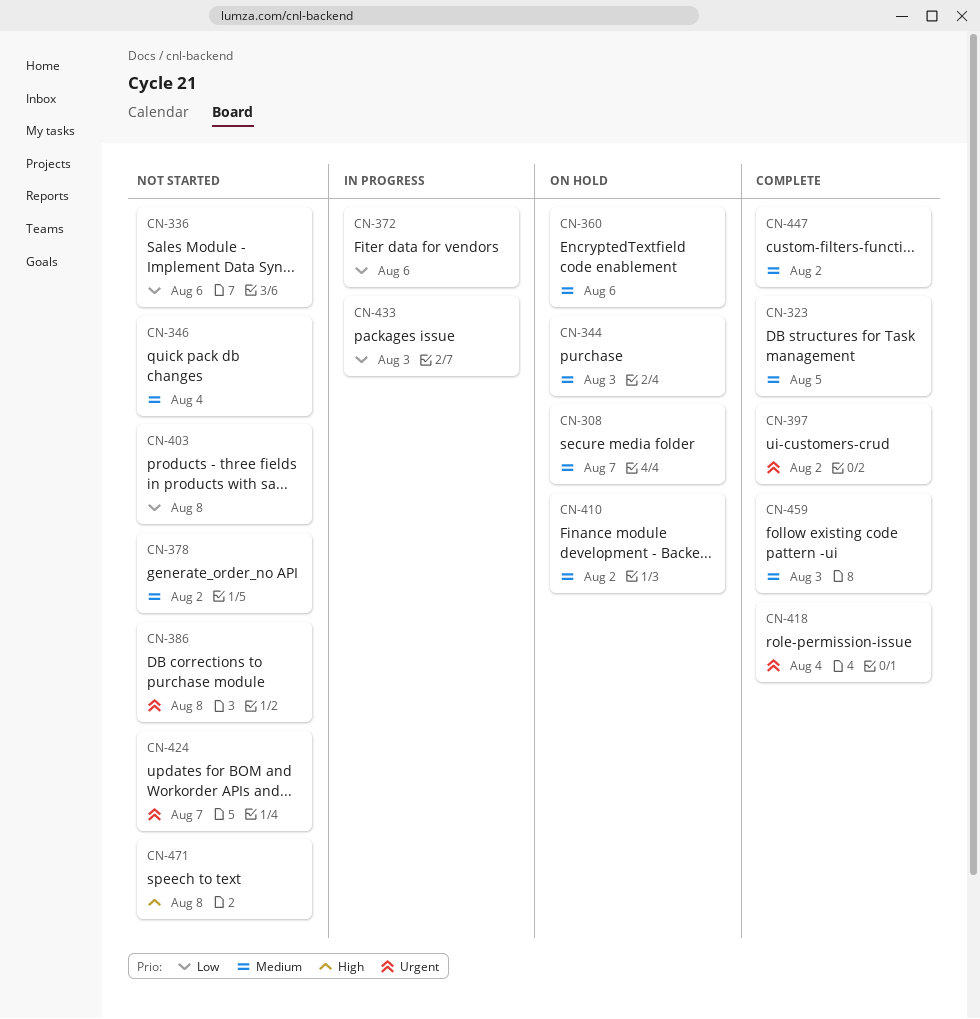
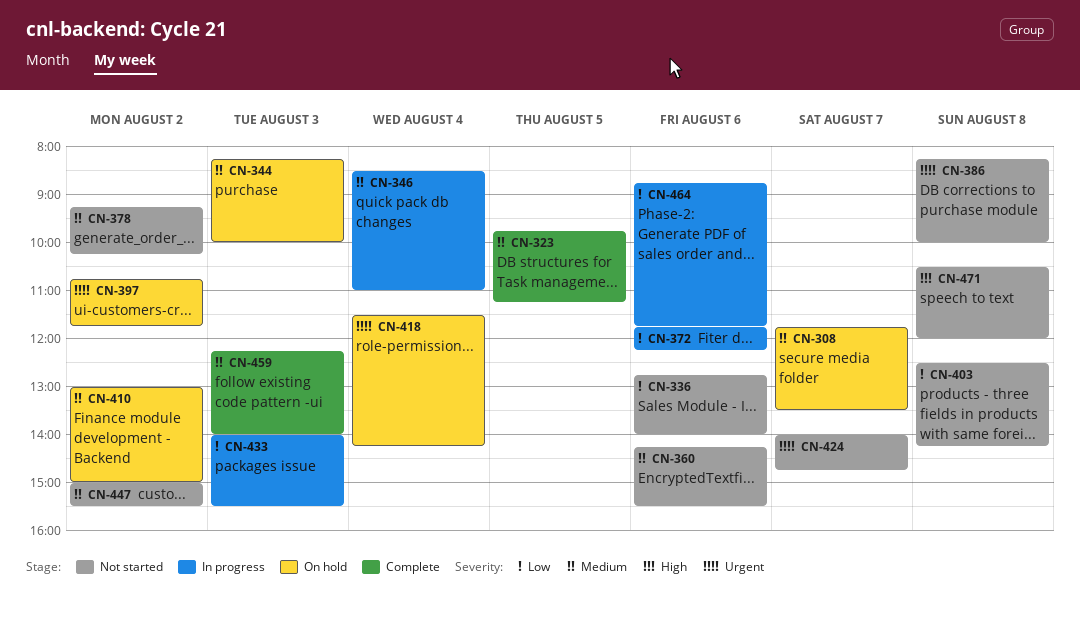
CN-346, status: Not started -> In progress
CN-360, status: On hold -> Not started
CN-397, status: Complete -> On hold
CN-418, status: Complete -> On hold
CN-447, status: Complete -> Not started
CN-464: none -> present

